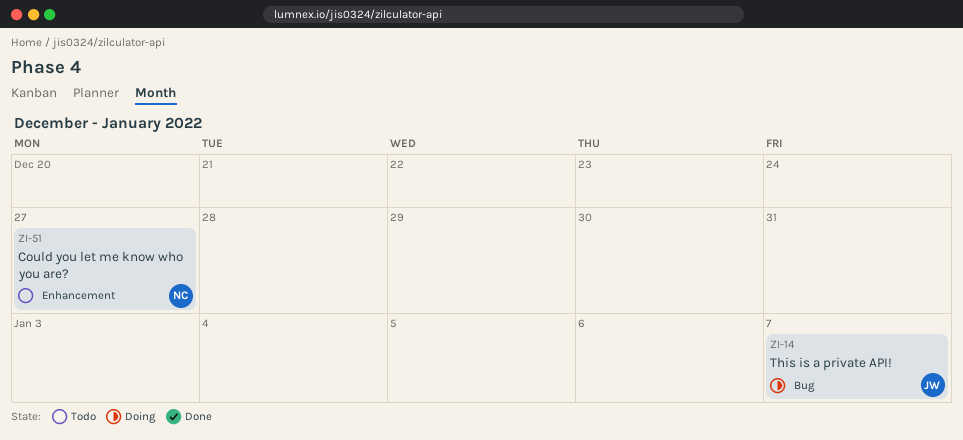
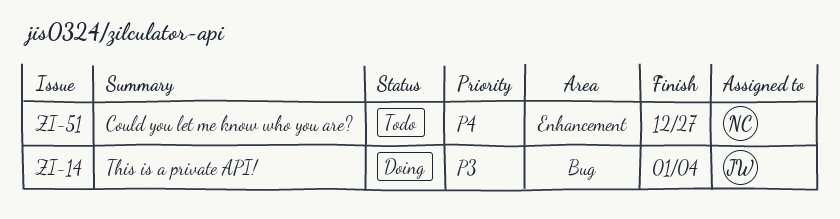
ZI-14, due: Jan 7 -> Jan 4

